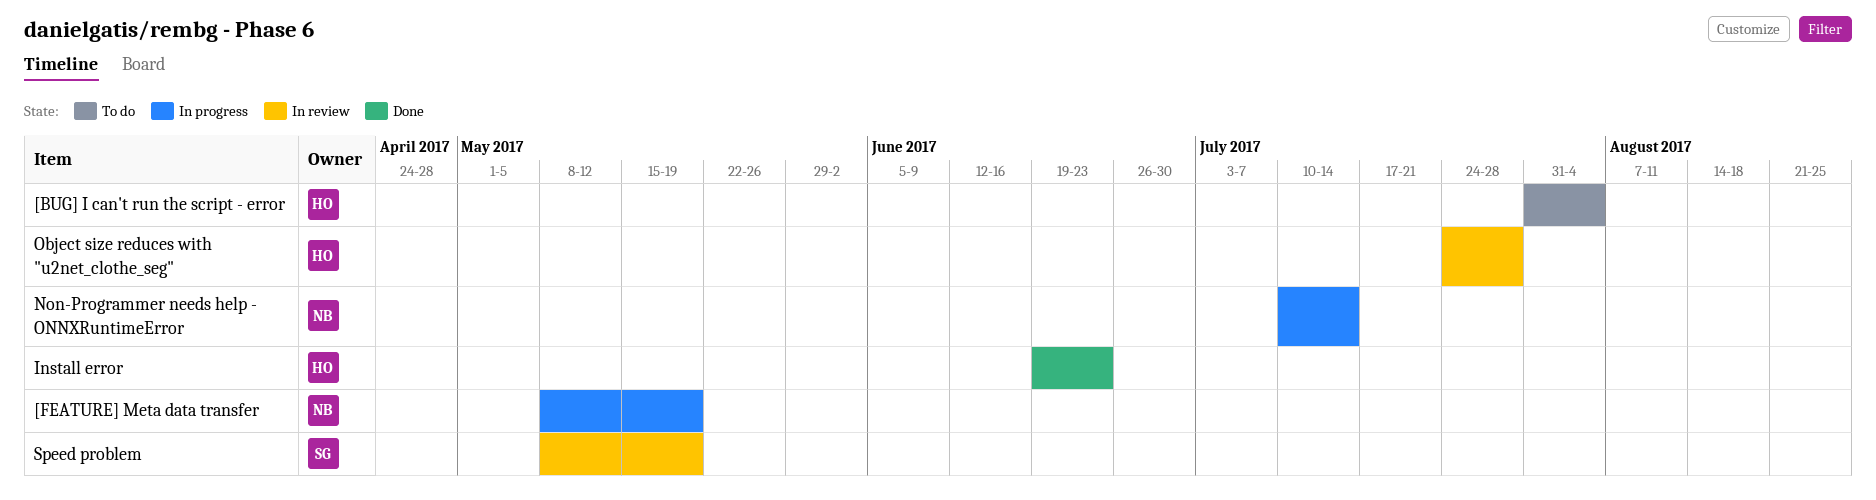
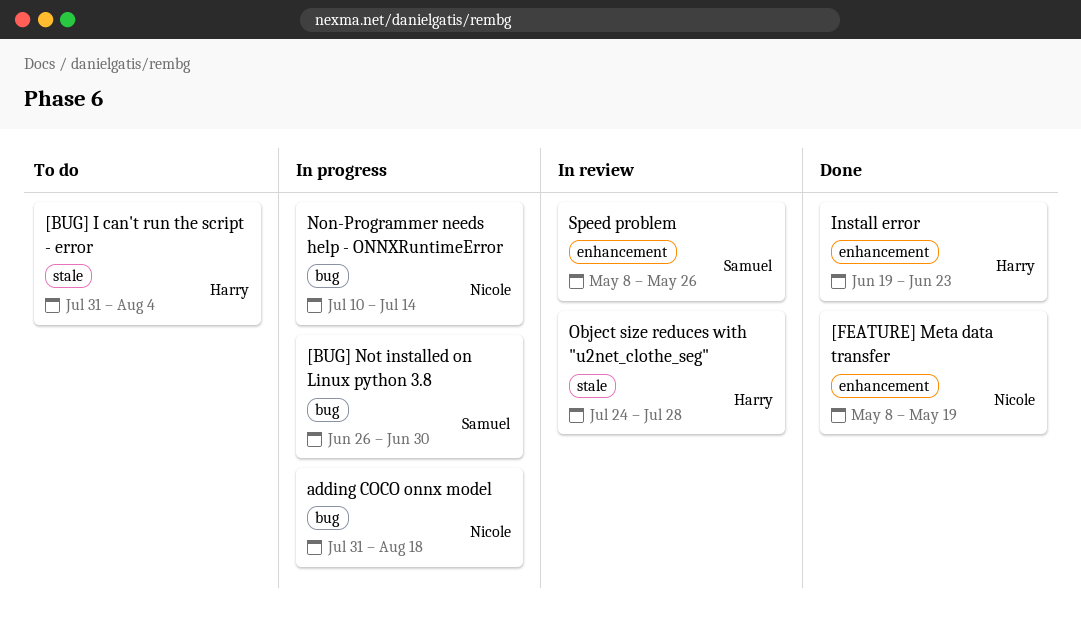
[BUG] Not installed on Linux python 3.8: none -> present
[FEATURE] Meta data transfer, status: In progress -> Done
adding COCO onnx model: none -> present
Speed problem, due: May 19 -> May 26

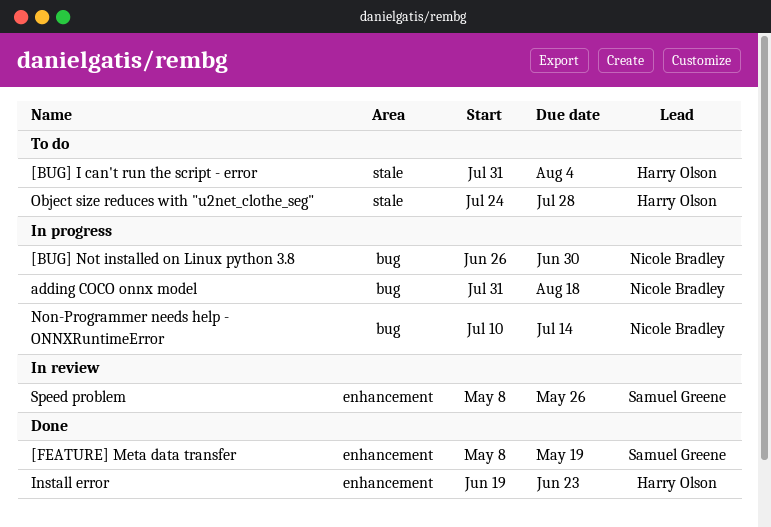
[BUG] Not installed on Linux python 3.8, owner: Samuel Greene -> Nicole Bradley
[FEATURE] Meta data transfer, owner: Nicole Bradley -> Samuel Greene
Object size reduces with "u2net_clothe_seg", status: In review -> To do

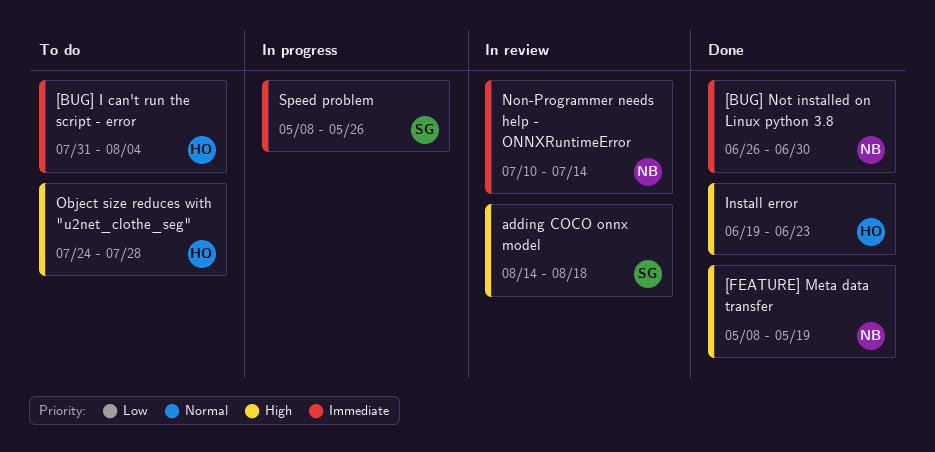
[BUG] Not installed on Linux python 3.8, status: In progress -> Done
[FEATURE] Meta data transfer, owner: Samuel Greene -> Nicole Bradley
adding COCO onnx model, status: In progress -> In review
adding COCO onnx model, owner: Nicole Bradley -> Samuel Greene
adding COCO onnx model, start: Jul 31 -> Aug 14
Non-Programmer needs help - ONNXRuntimeError, status: In progress -> In review
Speed problem, status: In review -> In progress

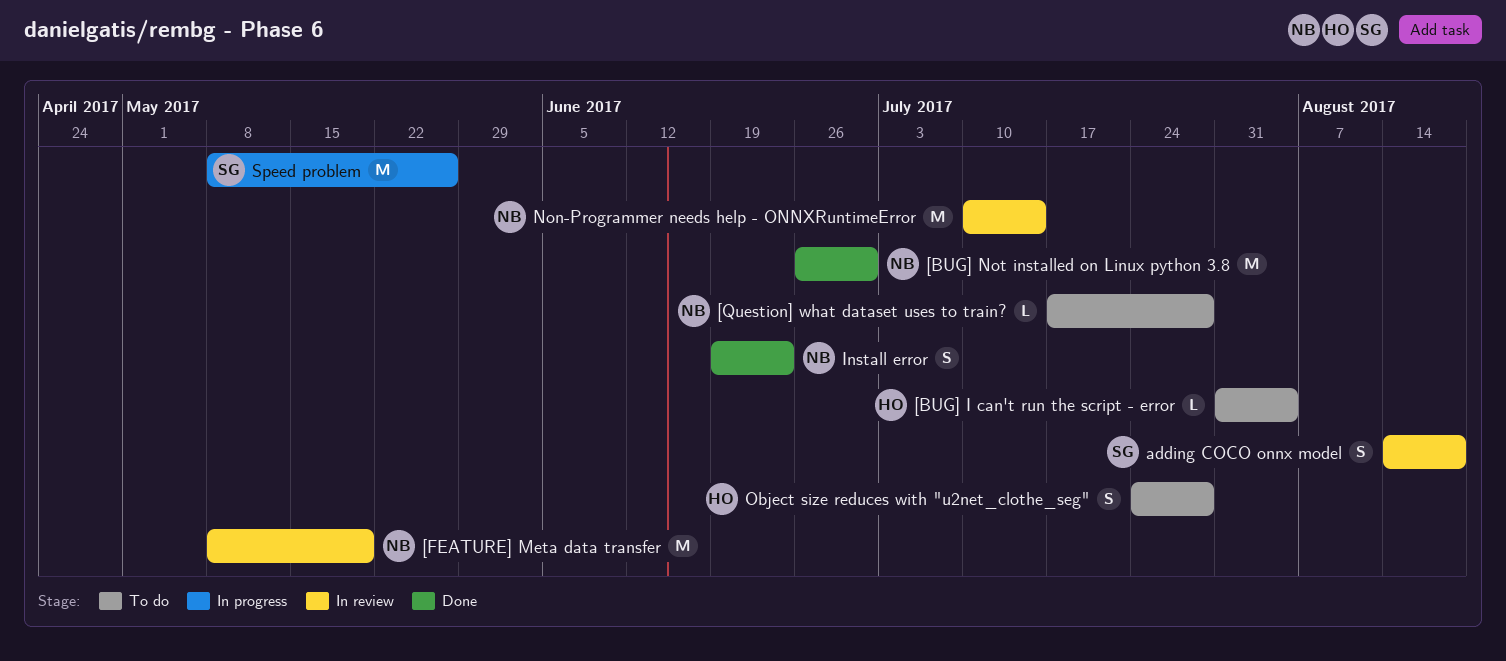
[FEATURE] Meta data transfer, status: Done -> In review
[Question] what dataset uses to train?: none -> present
Install error, owner: HO -> NB

